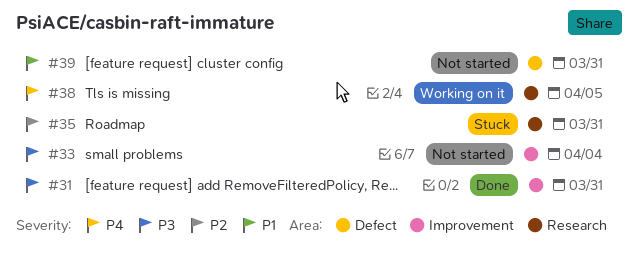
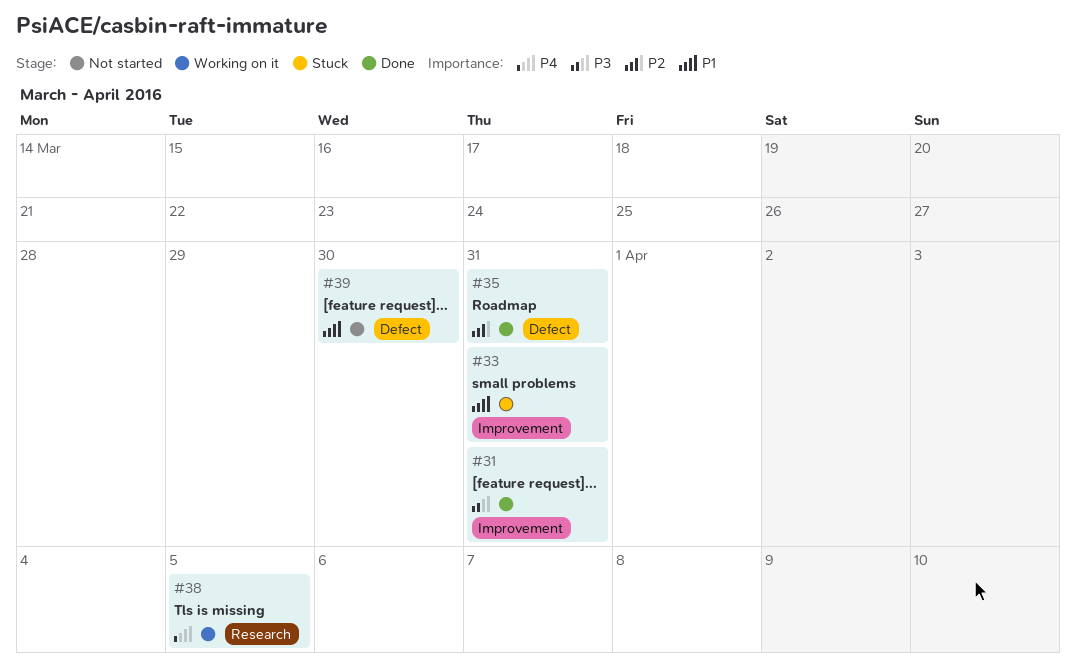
#33, status: Not started -> Stuck
#33, priority: P3 -> P1
#33, due: Apr 4 -> Mar 31
#35, status: Stuck -> Done
#35, label: Research -> Defect
#39, due: Mar 31 -> Mar 30

